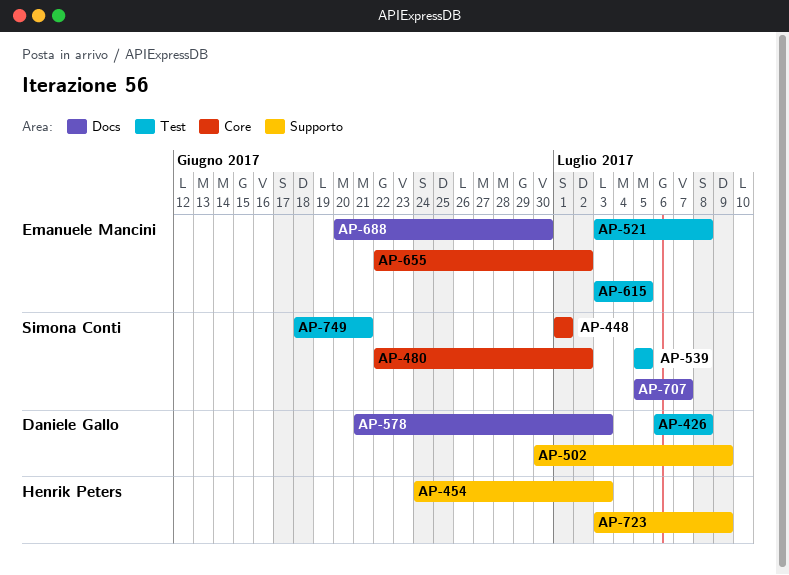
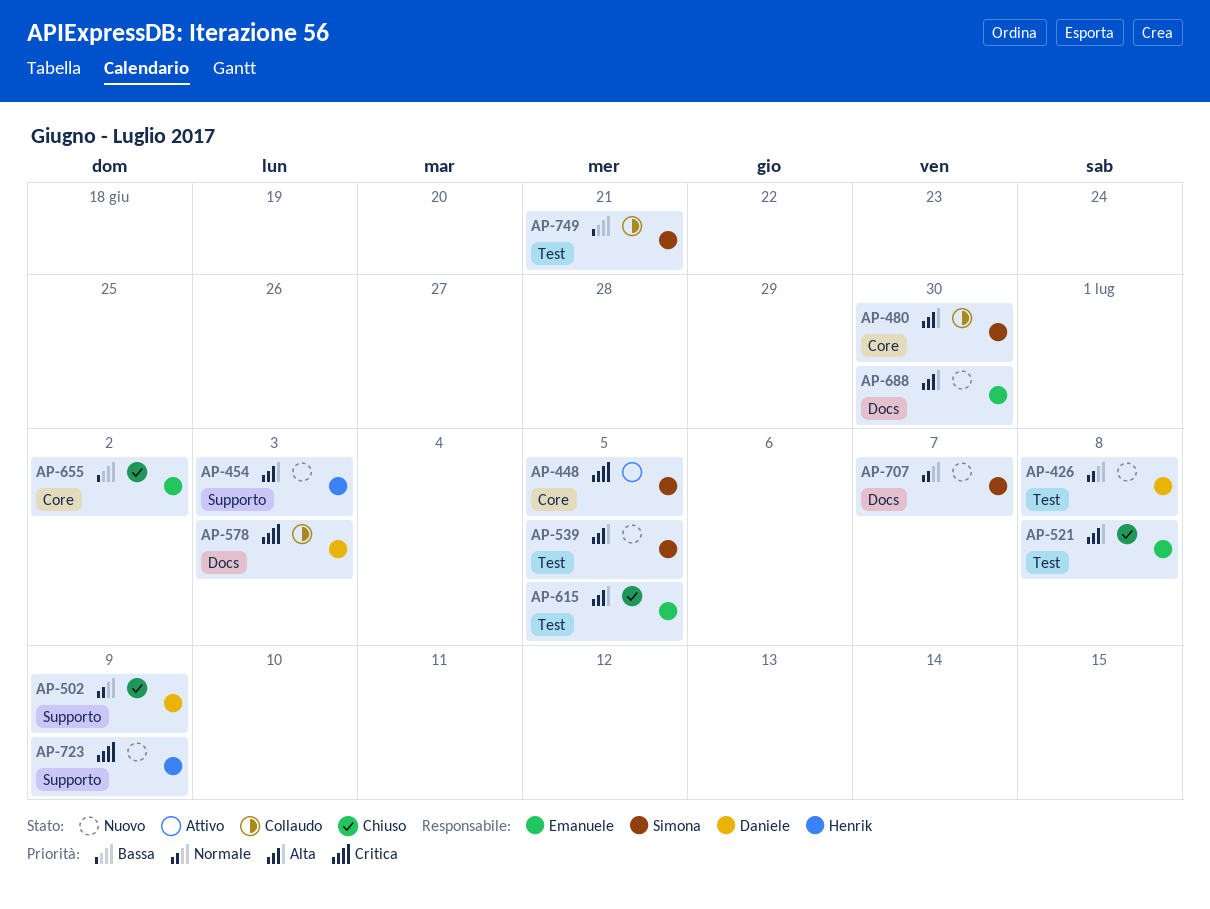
AP-448, due: Jul 1 -> Jul 5
AP-480, due: Jul 2 -> Jun 30

